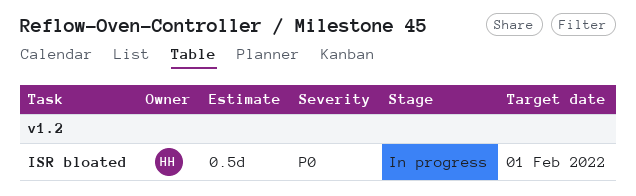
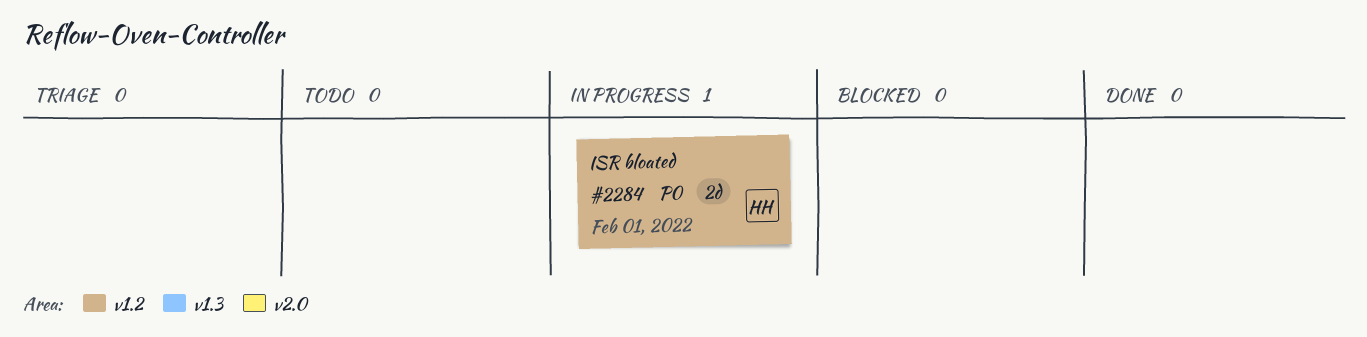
ISR bloated, estimate: 0.5d -> 2d

